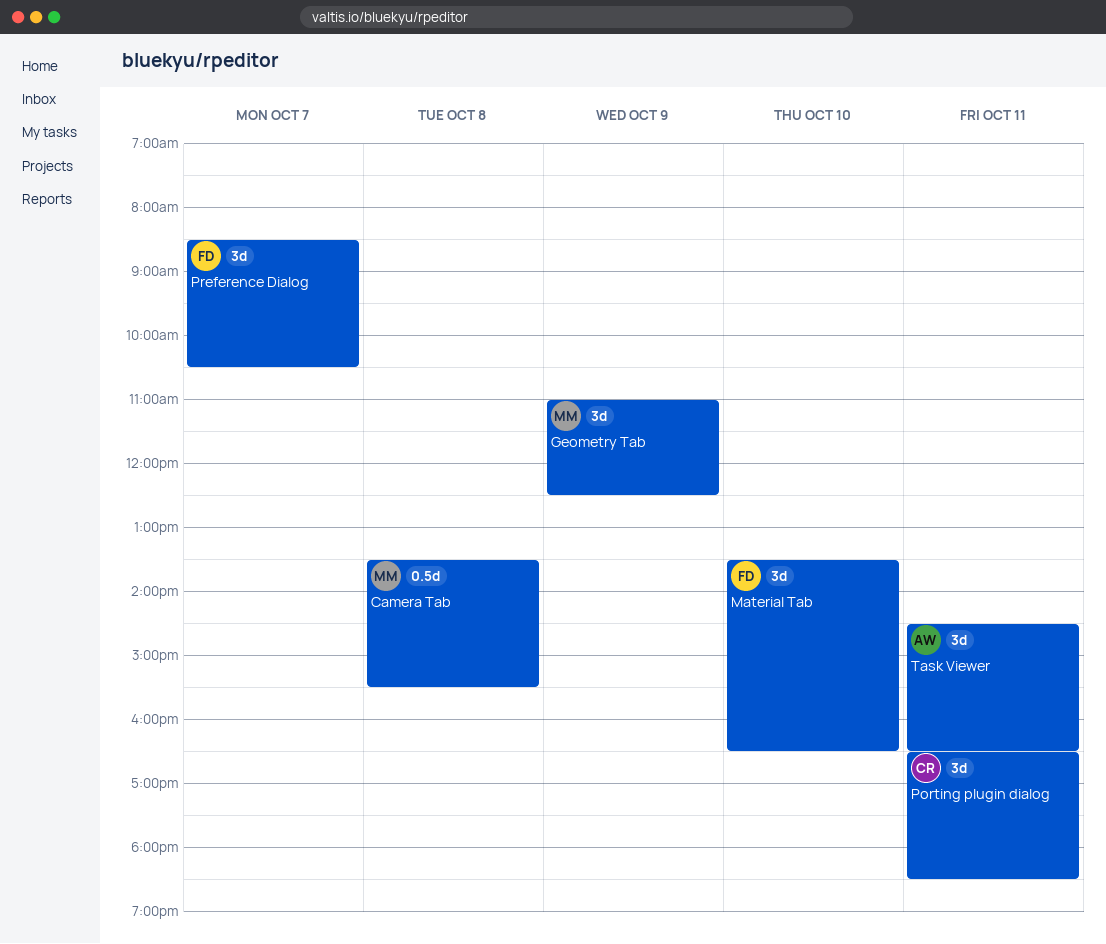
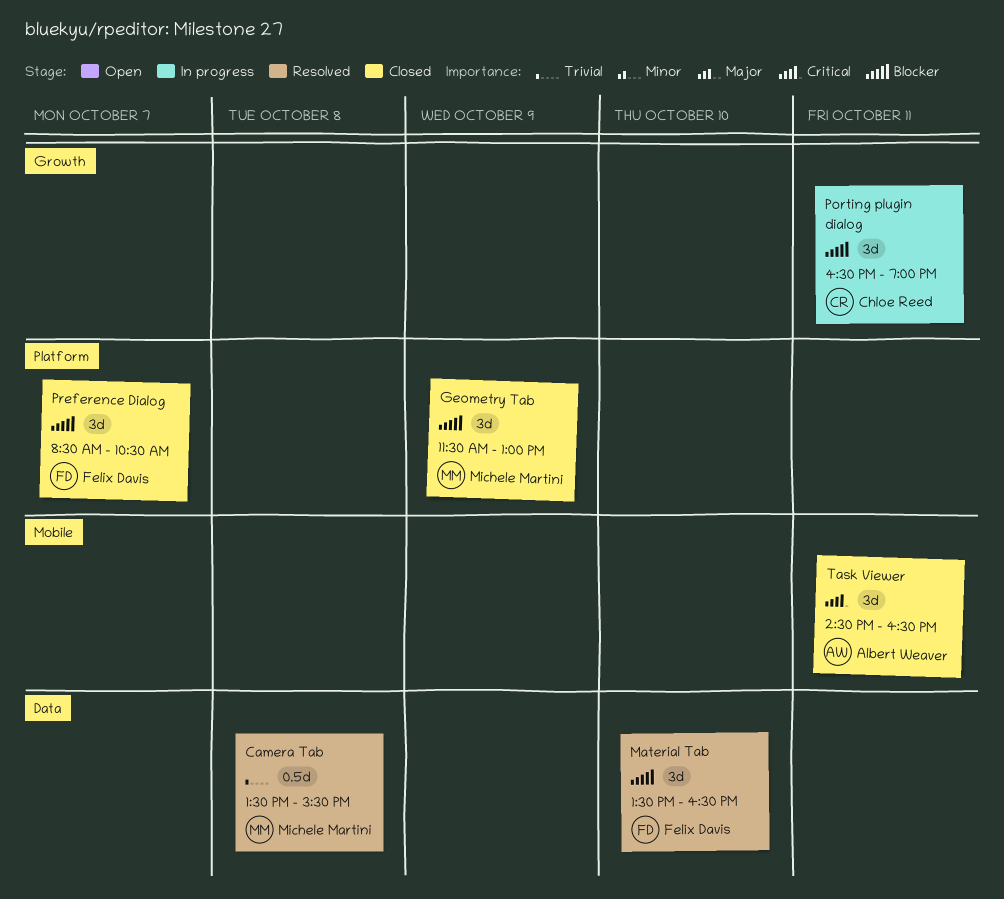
Geometry Tab, begins: 11:00 -> 11:30
Geometry Tab, ends: 12:30 -> 13:00
Porting plugin dialog, ends: 18:30 -> 19:00

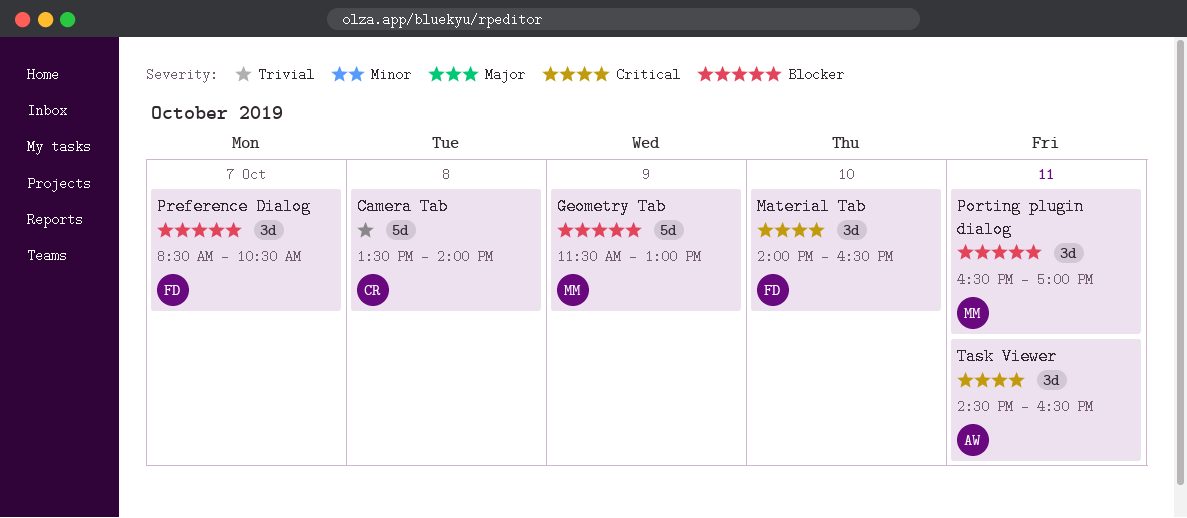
Camera Tab, owner: Michele Martini -> Chloe Reed
Camera Tab, estimate: 0.5d -> 5d
Camera Tab, ends: 15:30 -> 14:00
Geometry Tab, estimate: 3d -> 5d
Material Tab, priority: Blocker -> Critical
Material Tab, begins: 13:30 -> 14:00
Porting plugin dialog, owner: Chloe Reed -> Michele Martini
Porting plugin dialog, ends: 19:00 -> 17:00

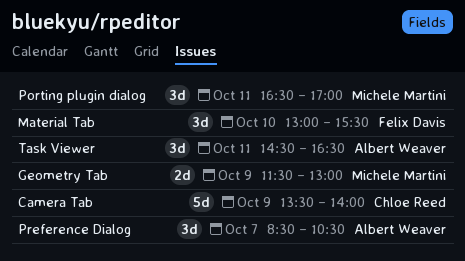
Camera Tab, day: Oct 8 -> Oct 9
Geometry Tab, estimate: 5d -> 2d
Material Tab, begins: 14:00 -> 13:00
Material Tab, ends: 16:30 -> 15:30
Preference Dialog, owner: Felix Davis -> Albert Weaver

